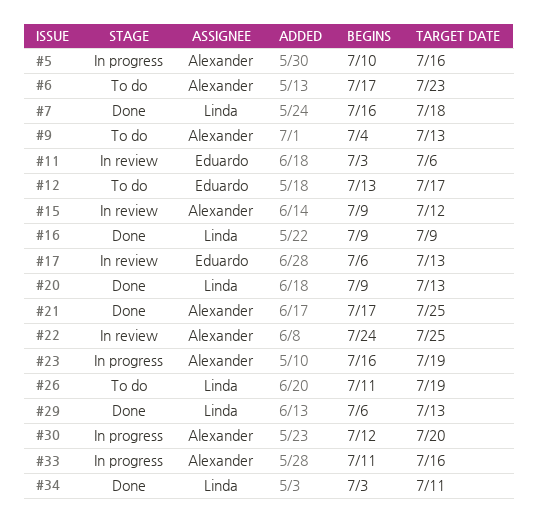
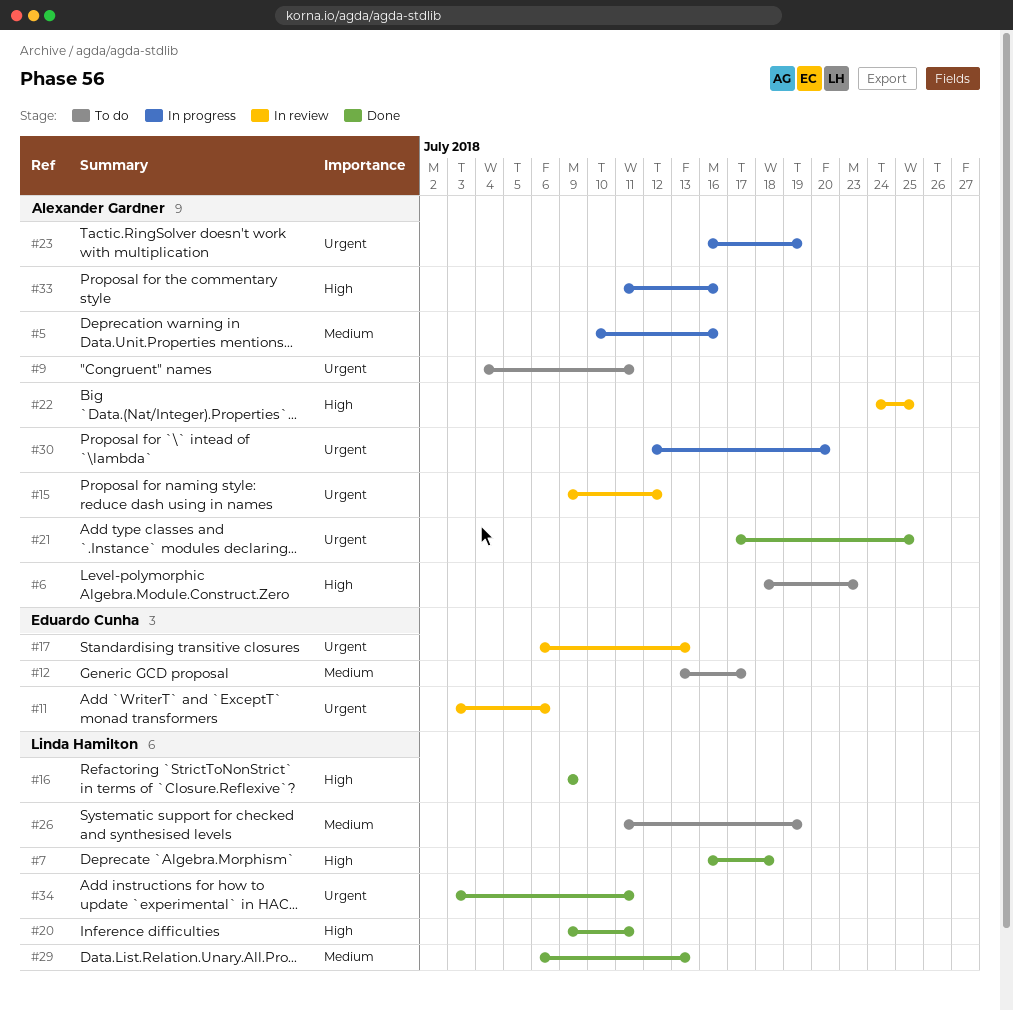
#6, start: Jul 17 -> Jul 18
#9, due: Jul 13 -> Jul 11
#20, due: Jul 13 -> Jul 11

